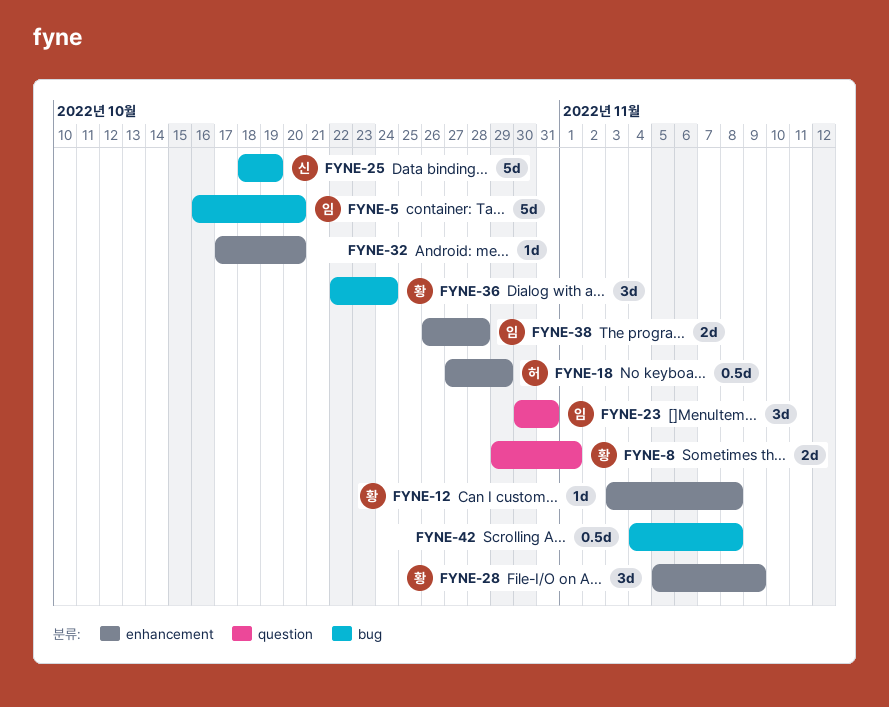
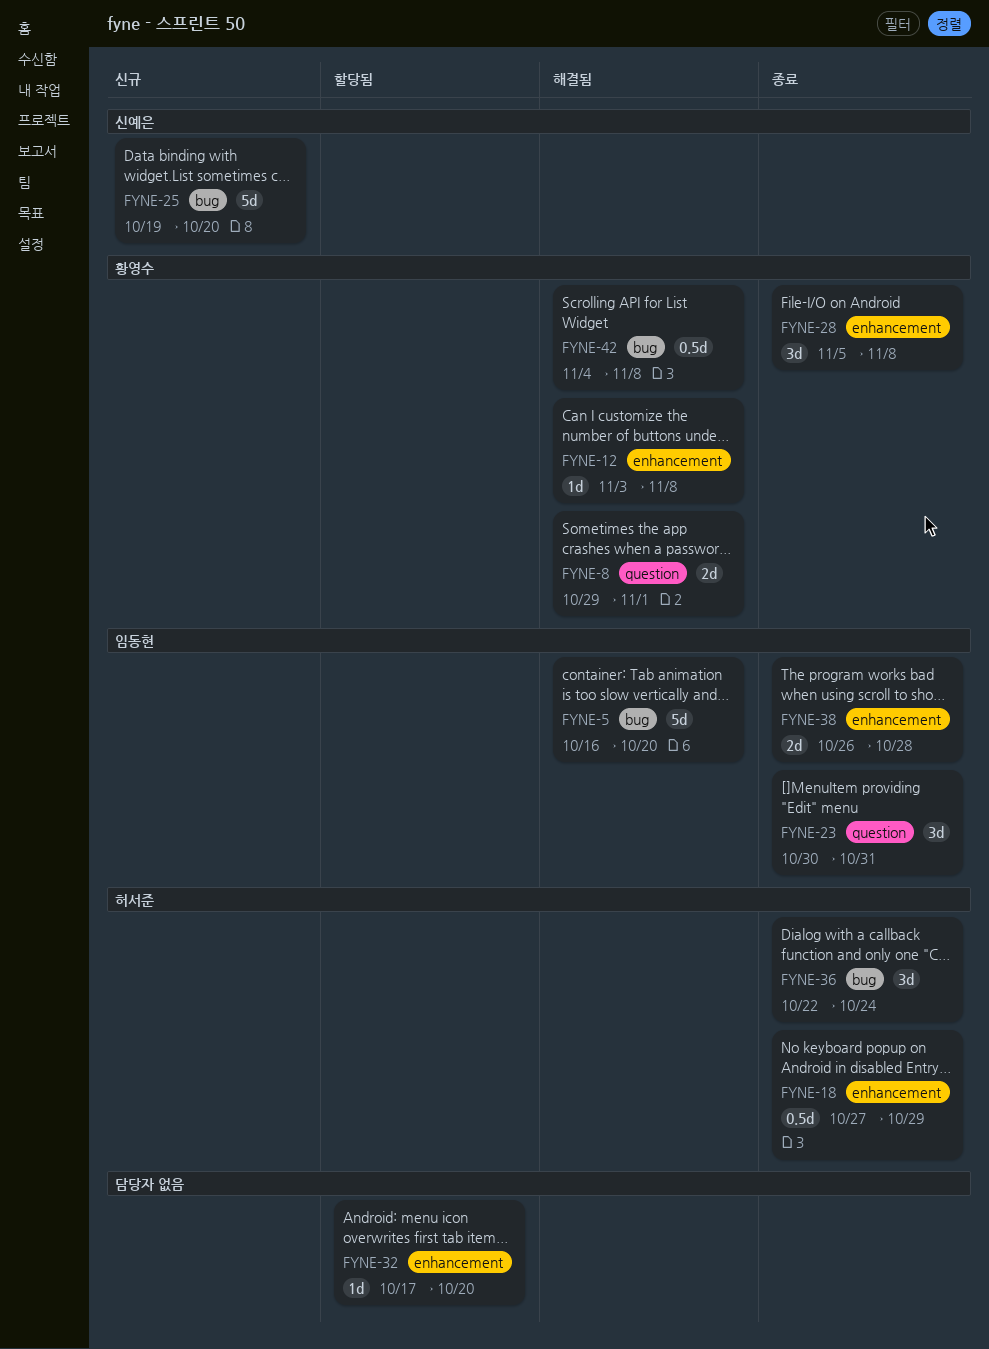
FYNE-25, start: Oct 18 -> Oct 19
FYNE-25, due: Oct 19 -> Oct 20
FYNE-28, due: Nov 9 -> Nov 8
FYNE-36, owner: 황영수 -> 허서준
FYNE-42, owner: none -> 황영수

